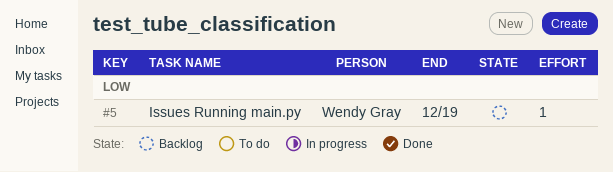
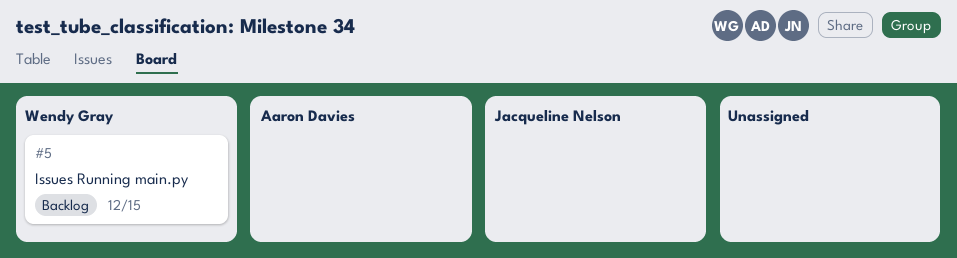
#5, due: Dec 19 -> Dec 15

